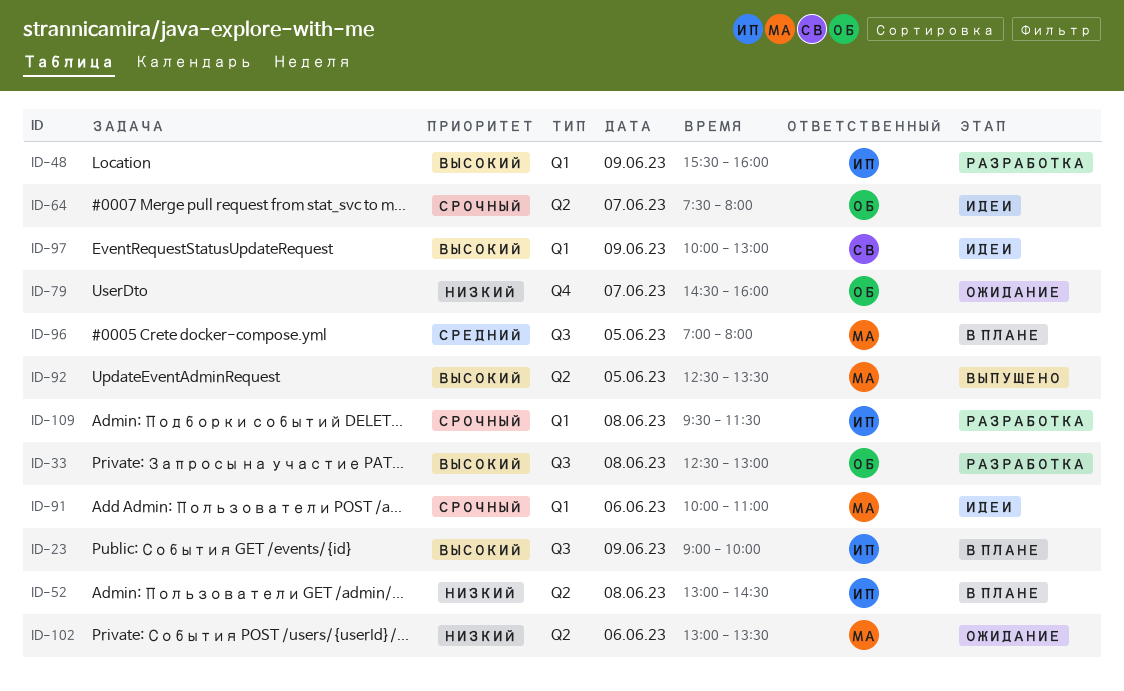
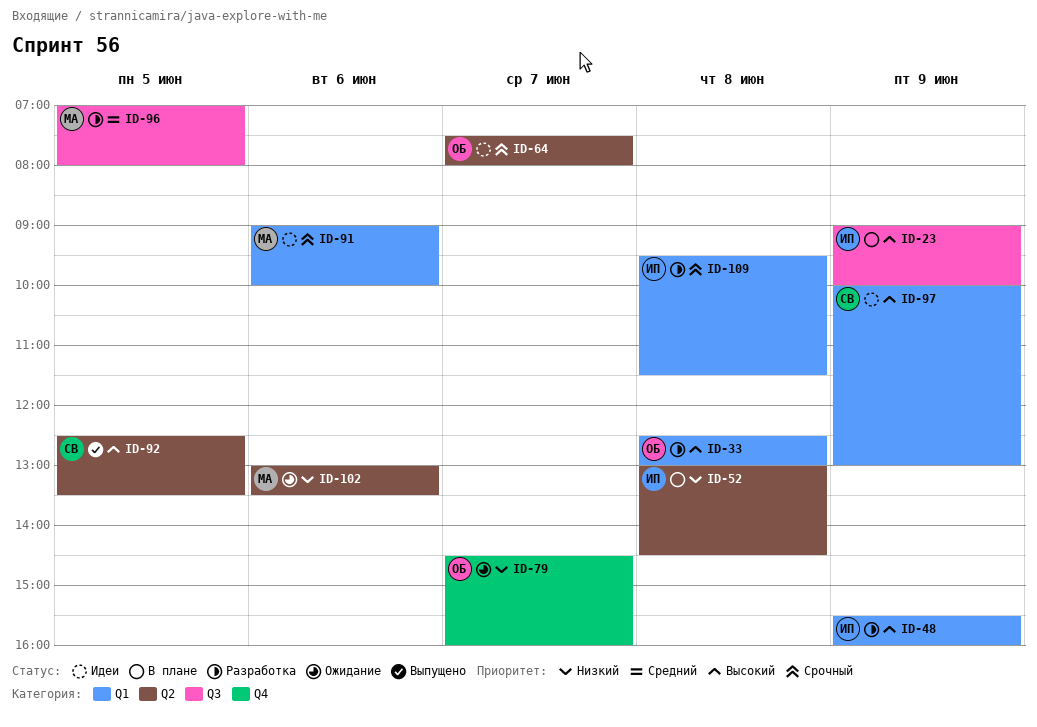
ID-33, label: Q3 -> Q1
ID-91, begins: 10:00 -> 09:00
ID-91, ends: 11:00 -> 10:00
ID-92, owner: МА -> СВ
ID-96, status: В плане -> Разработка

